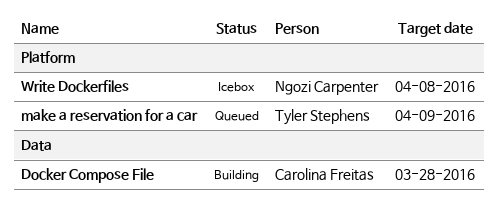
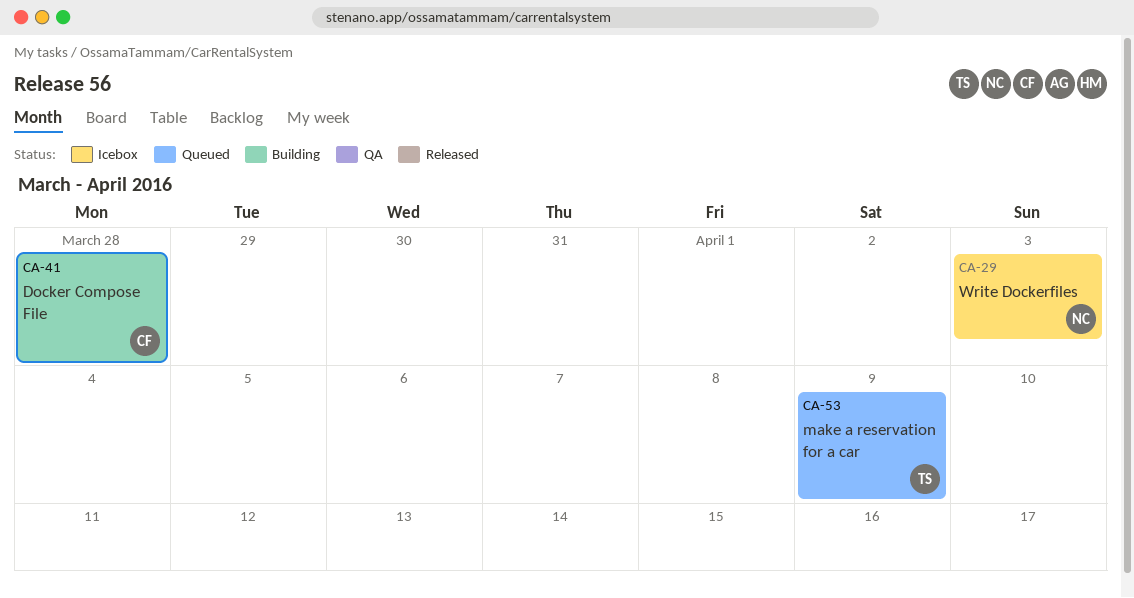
Write Dockerfiles, due: Apr 8 -> Apr 3

